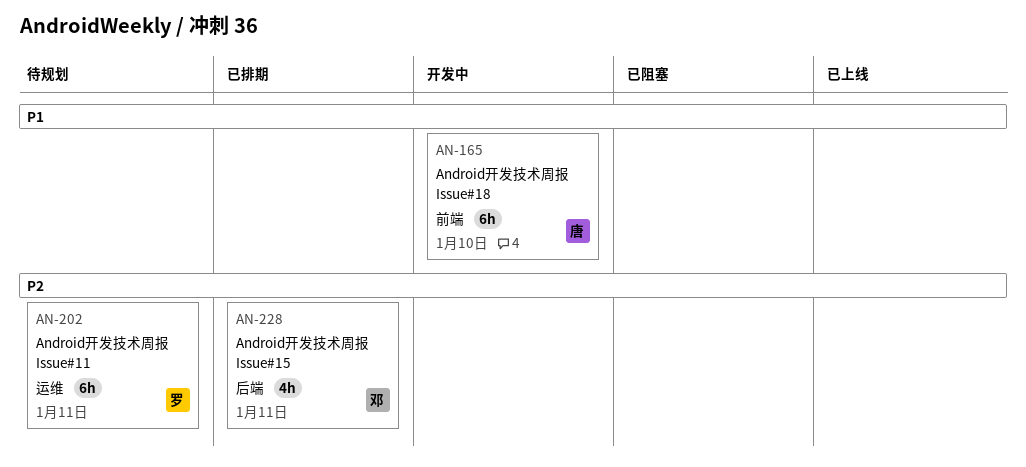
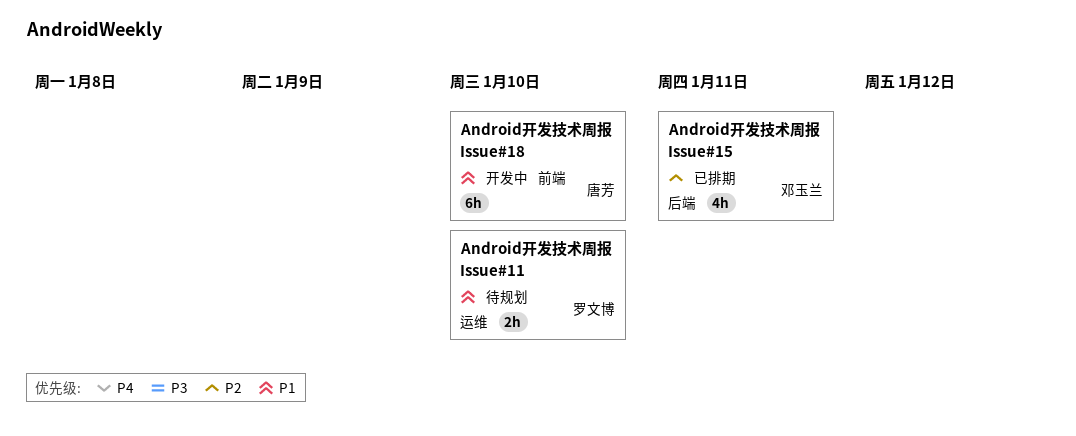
Android开发技术周报 Issue#11, priority: P2 -> P1
Android开发技术周报 Issue#11, estimate: 6h -> 2h
Android开发技术周报 Issue#11, due: Jan 11 -> Jan 10

